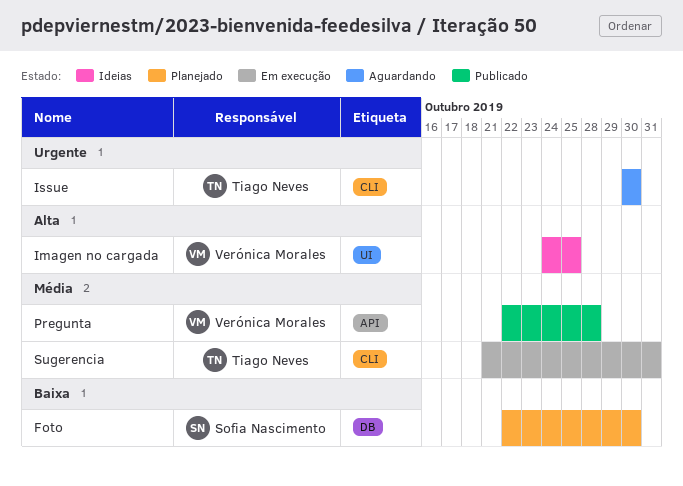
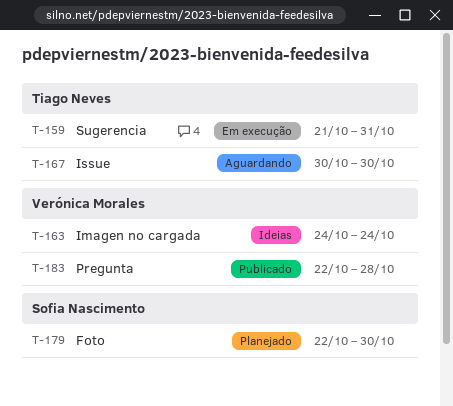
Imagen no cargada, due: Oct 25 -> Oct 24

